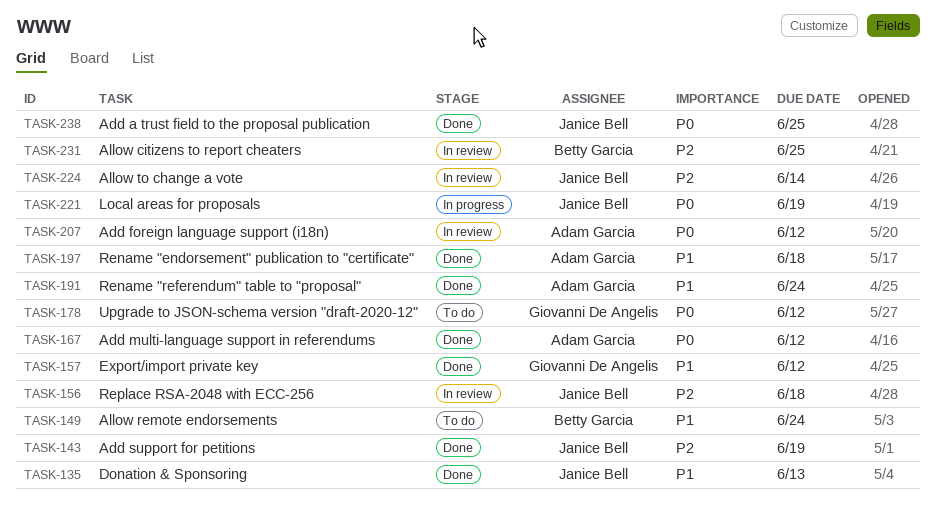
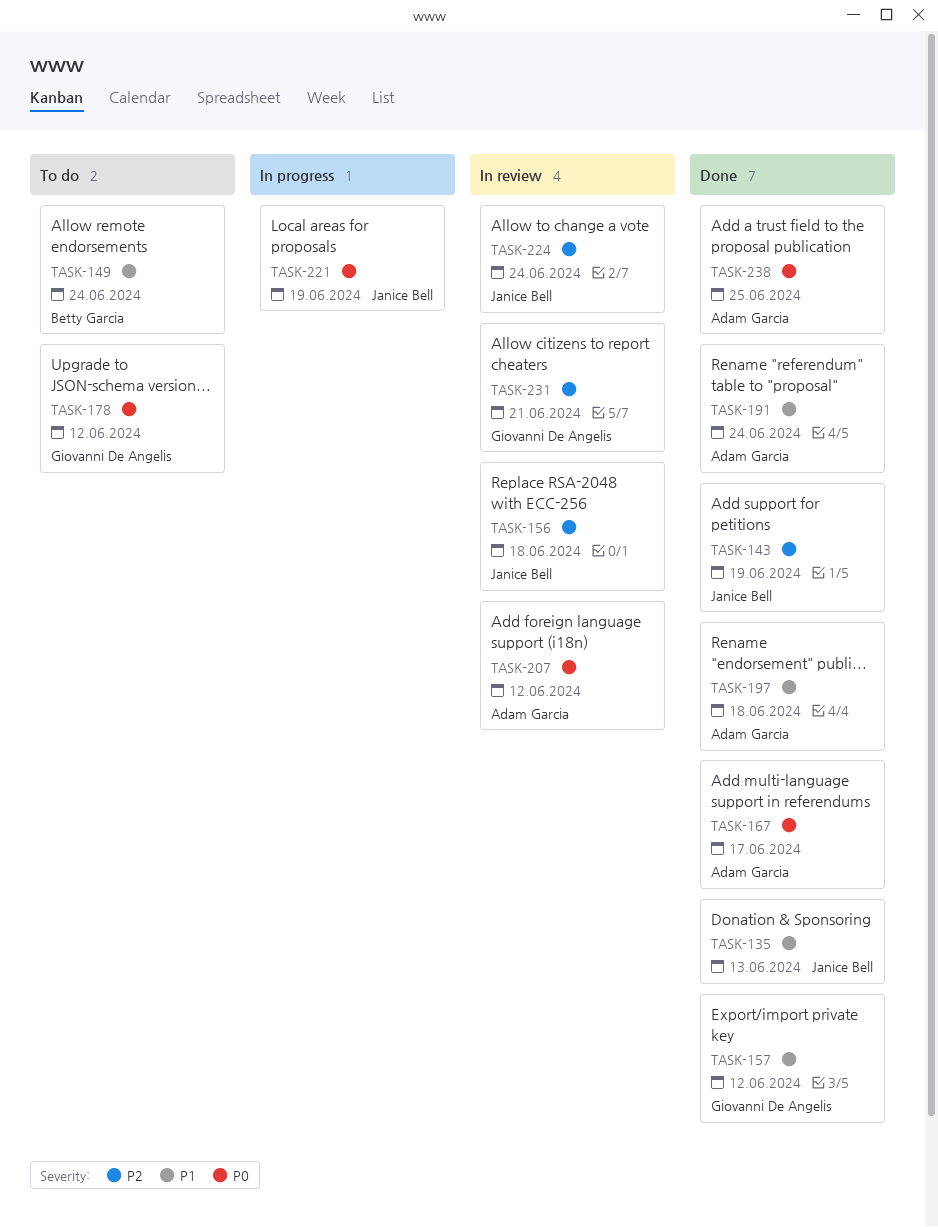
TASK-167, due: Jun 12 -> Jun 17
TASK-224, due: Jun 14 -> Jun 24
TASK-231, owner: Betty Garcia -> Giovanni De Angelis
TASK-231, due: Jun 25 -> Jun 21
TASK-238, owner: Janice Bell -> Adam Garcia

